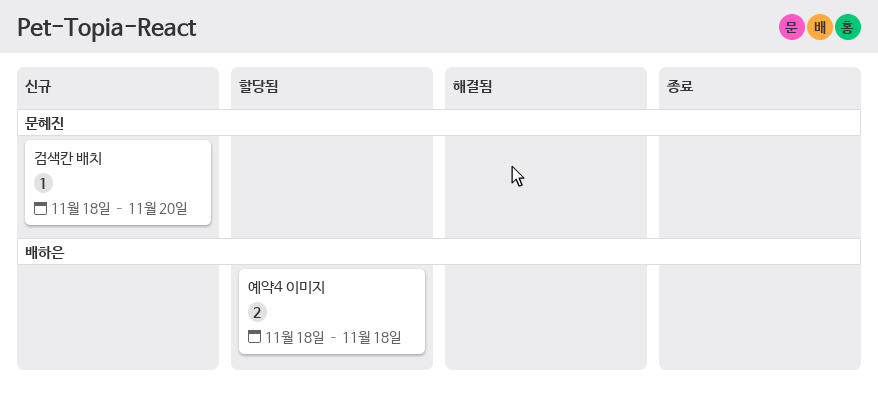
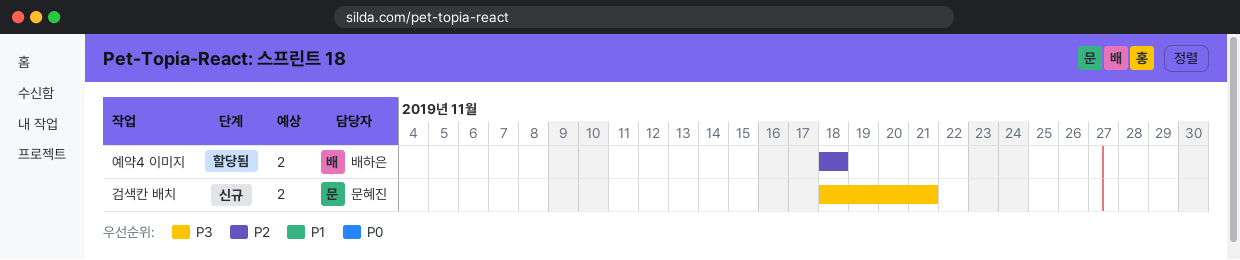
검색칸 배치, estimate: 1 -> 2
검색칸 배치, due: Nov 20 -> Nov 21

